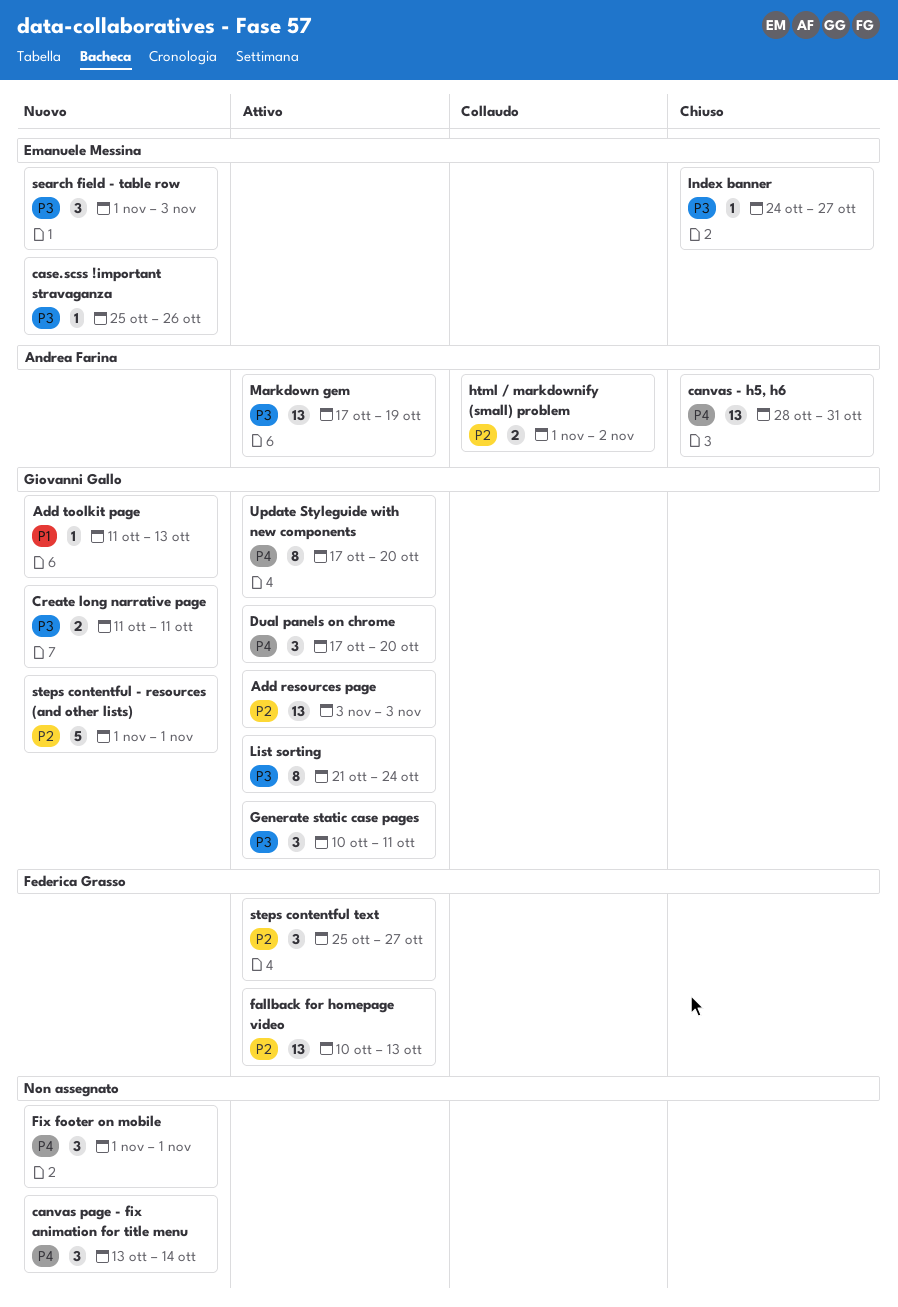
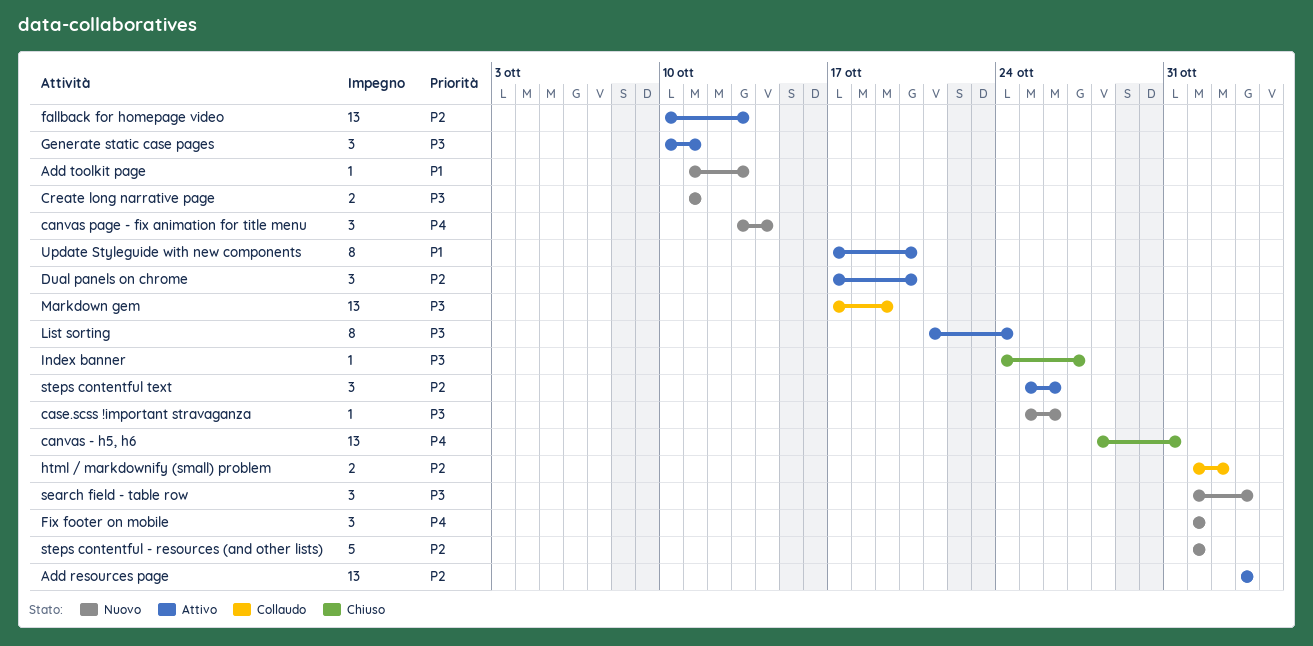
Dual panels on chrome, priority: P4 -> P2
Markdown gem, status: Attivo -> Collaudo
steps contentful text, due: Oct 27 -> Oct 26
Update Styleguide with new components, priority: P4 -> P1

